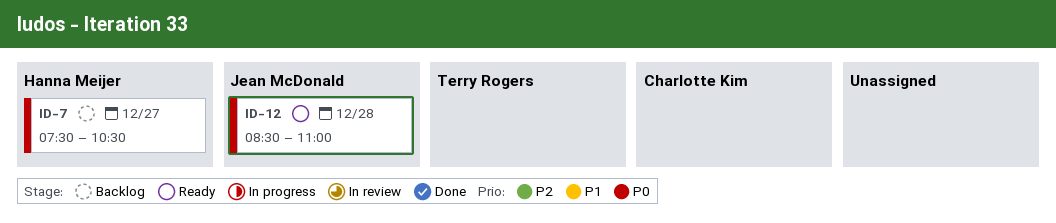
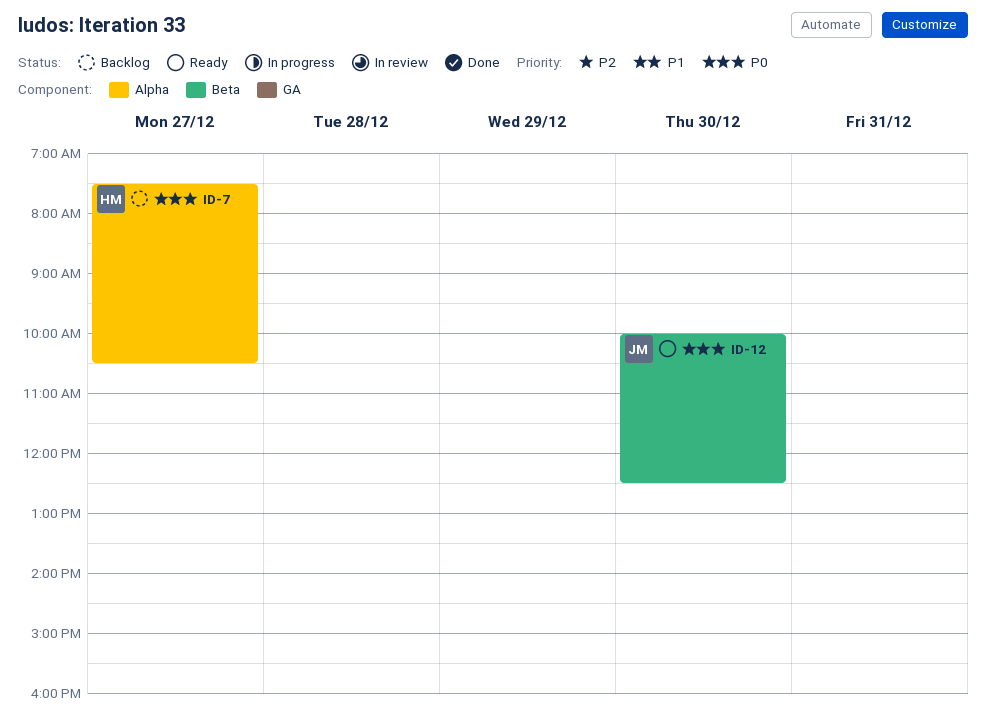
ID-12, day: Dec 28 -> Dec 30
ID-12, begins: 08:30 -> 10:00
ID-12, ends: 11:00 -> 12:30

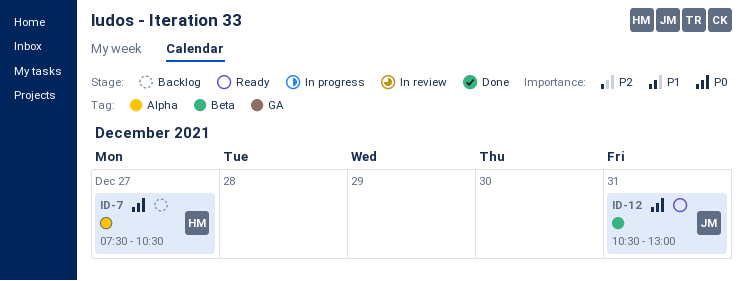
ID-12, day: Dec 30 -> Dec 31
ID-12, begins: 10:00 -> 10:30
ID-12, ends: 12:30 -> 13:00

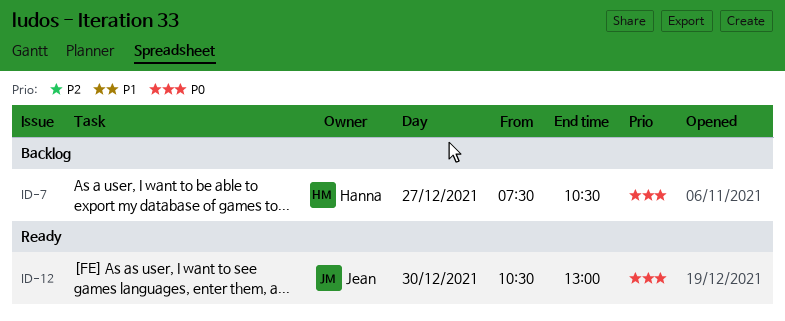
ID-12, day: Dec 31 -> Dec 30

